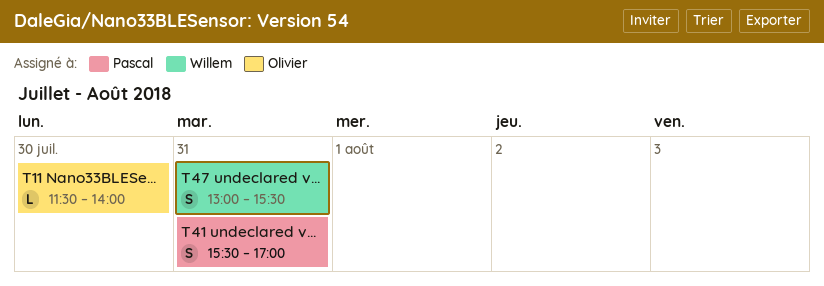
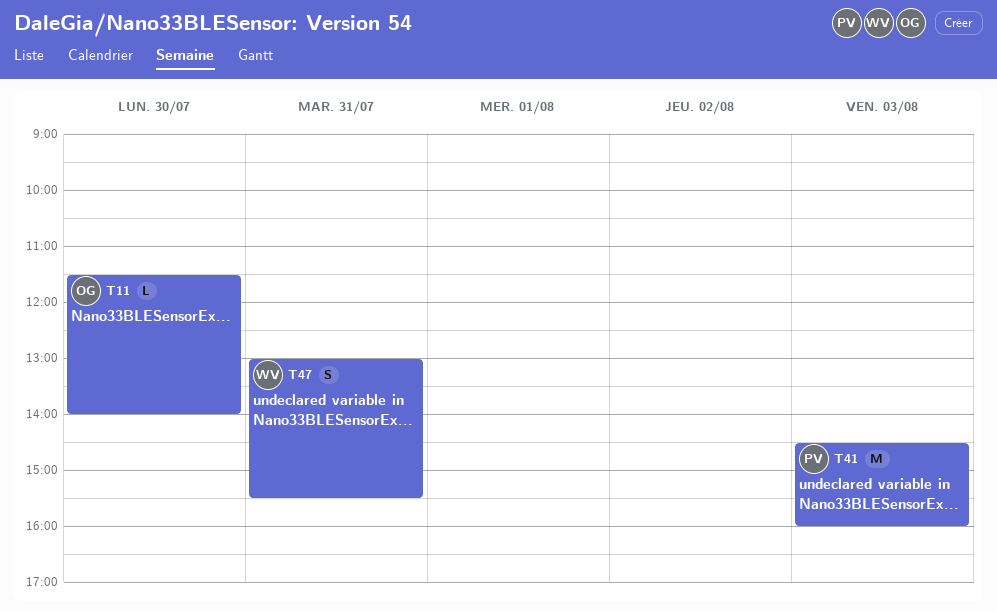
T41, estimate: S -> M
T41, day: Jul 31 -> Aug 3
T41, begins: 15:30 -> 14:30
T41, ends: 17:00 -> 16:00

